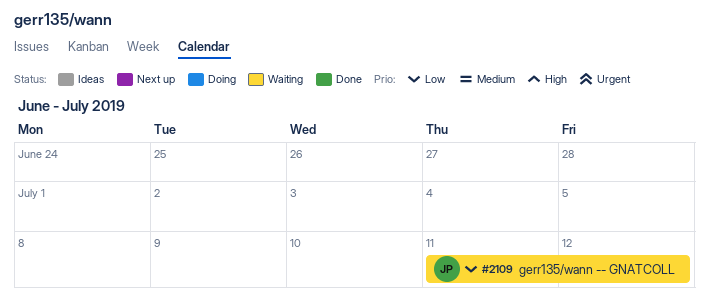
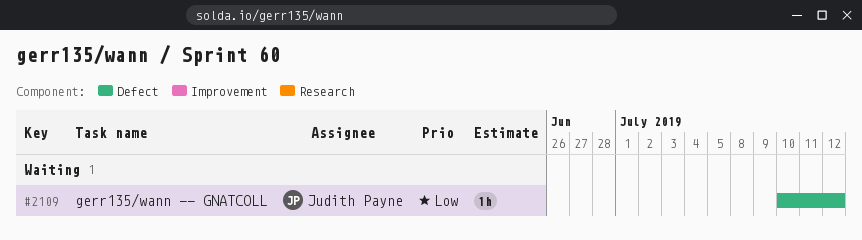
#2109, start: Jul 11 -> Jul 10

